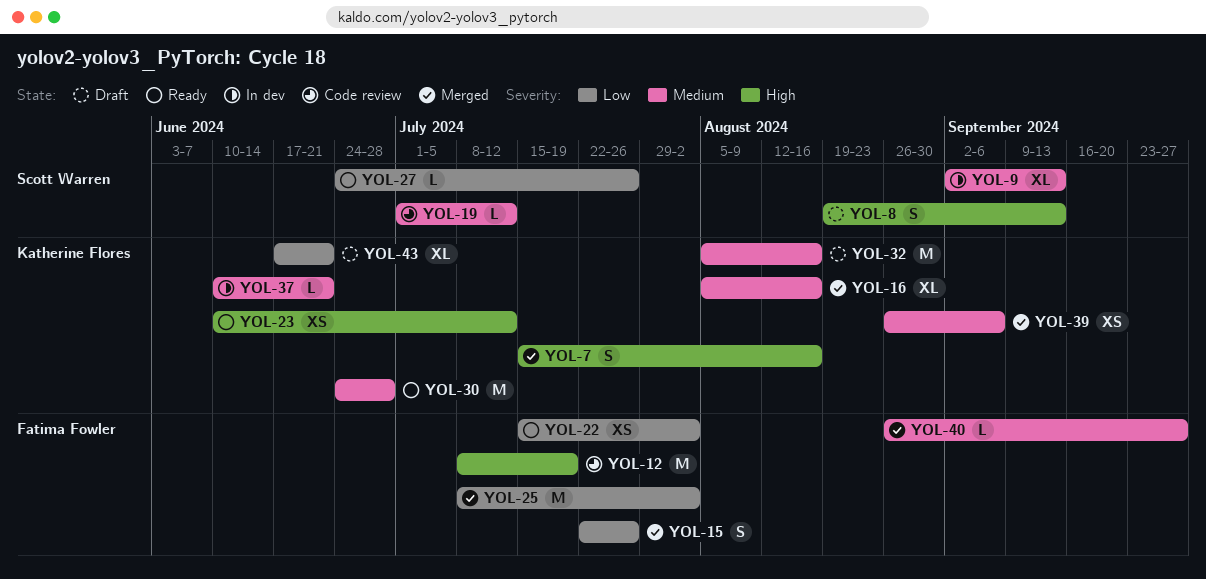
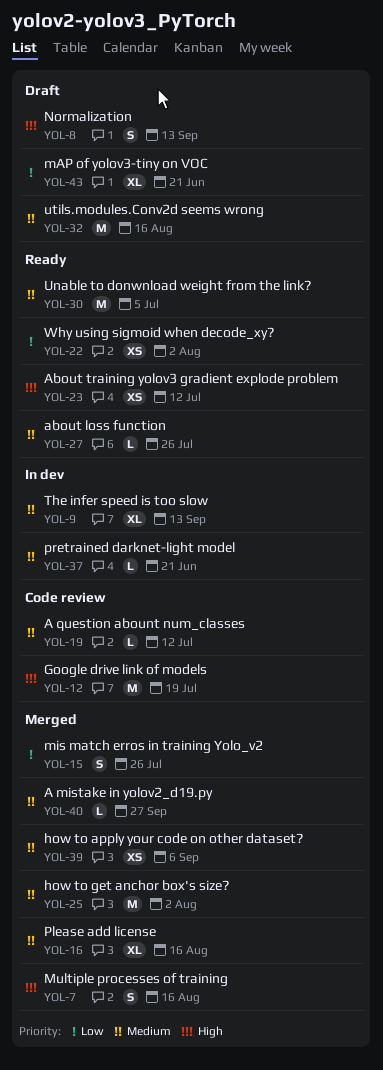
YOL-25, priority: Low -> Medium
YOL-27, priority: Low -> Medium
YOL-30, due: Jun 28 -> Jul 5

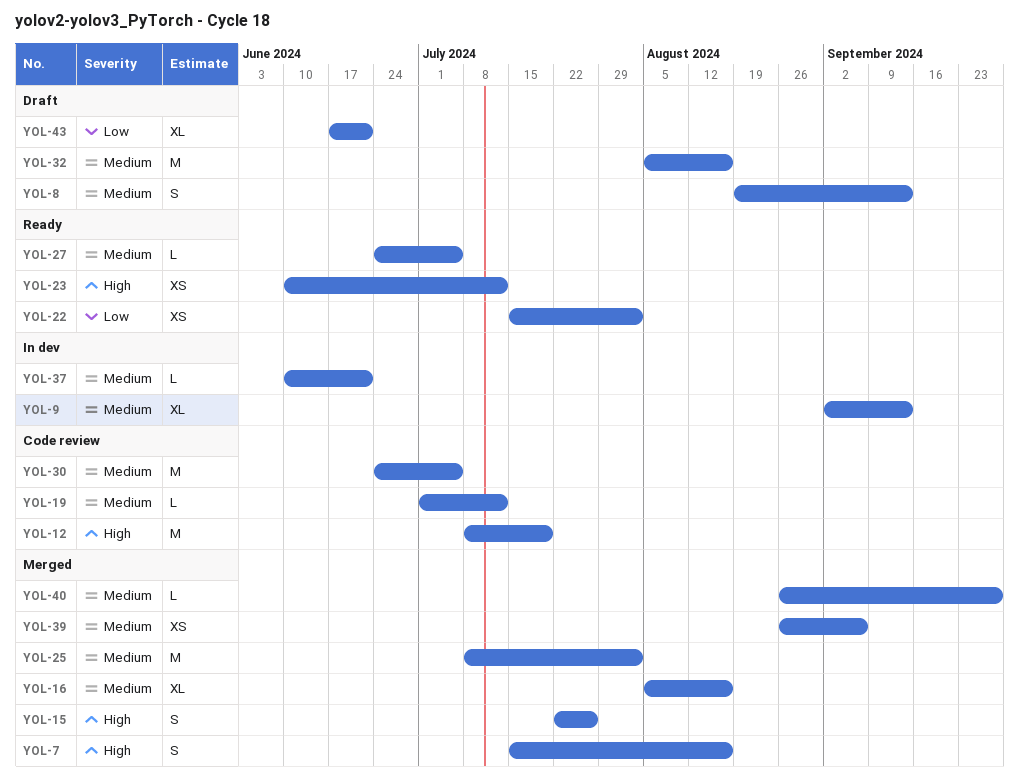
YOL-8, priority: High -> Medium
YOL-15, priority: Low -> High
YOL-27, due: Jul 26 -> Jul 5
YOL-30, status: Ready -> Code review

